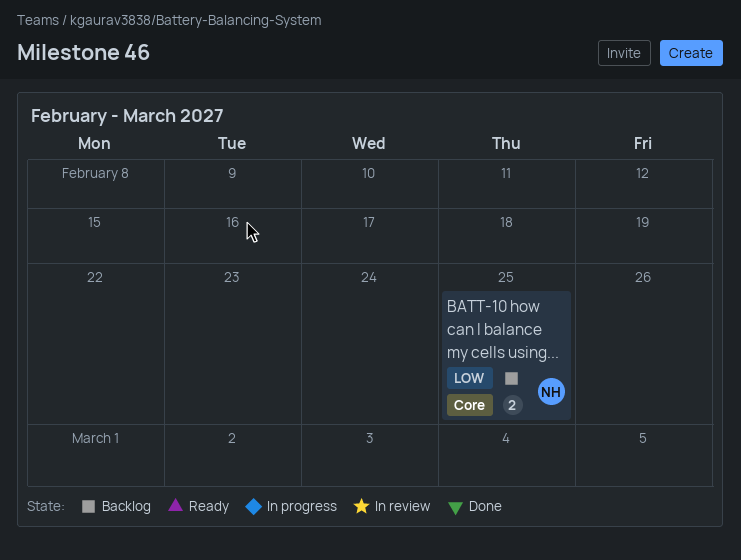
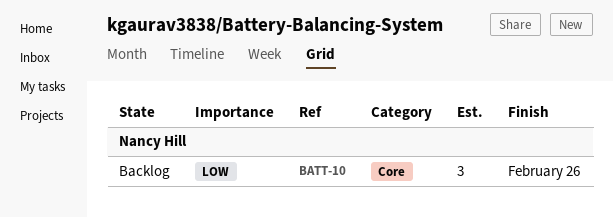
BATT-10, estimate: 2 -> 3
BATT-10, due: Feb 25 -> Feb 26

